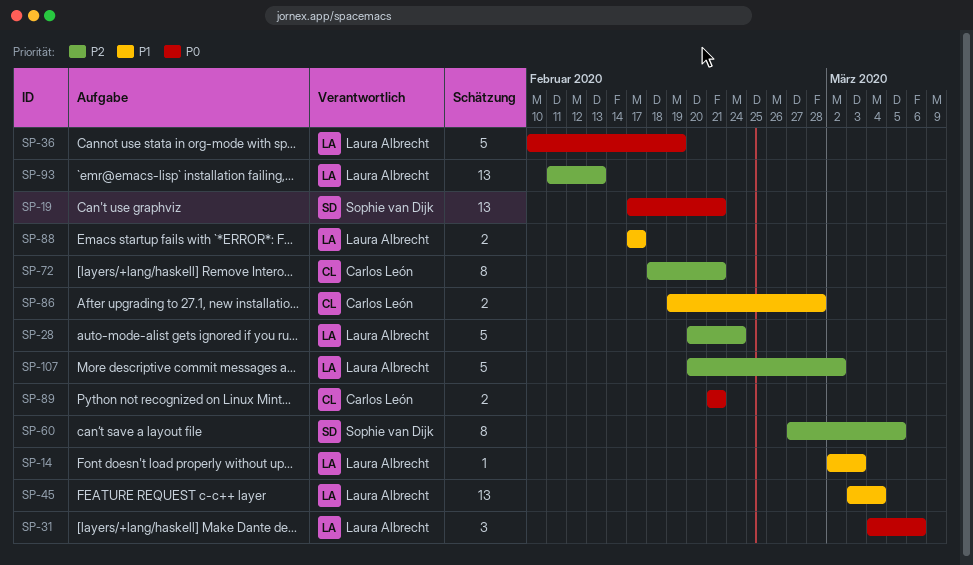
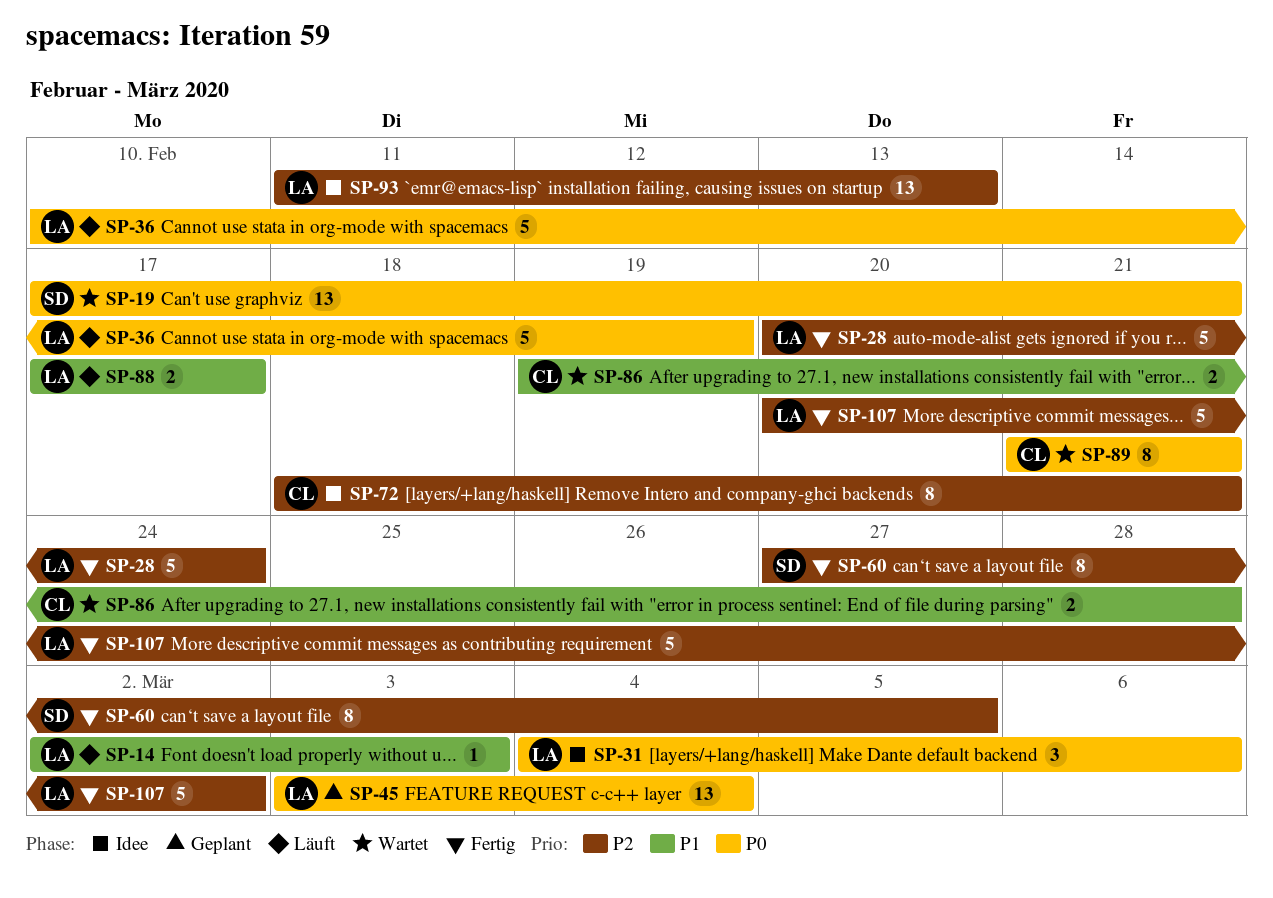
SP-45, priority: P1 -> P0
SP-89, estimate: 2 -> 8

